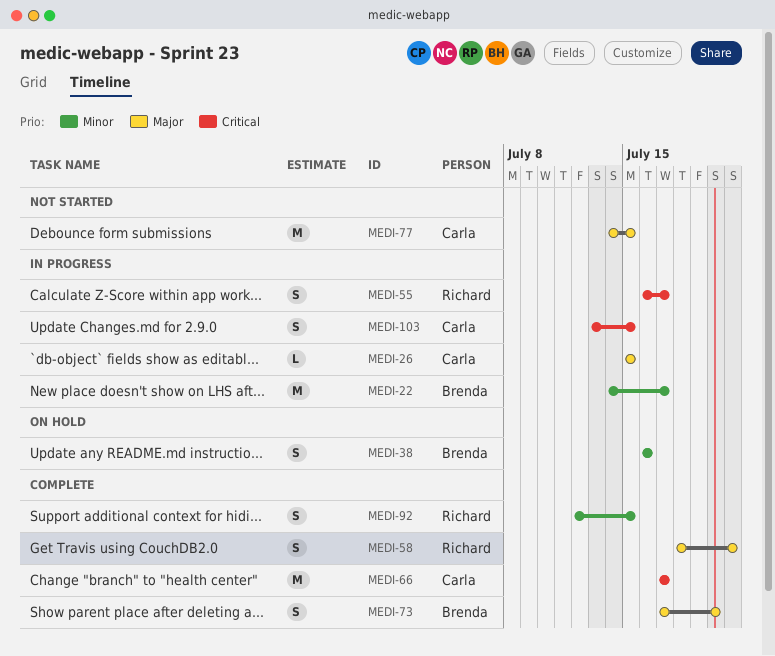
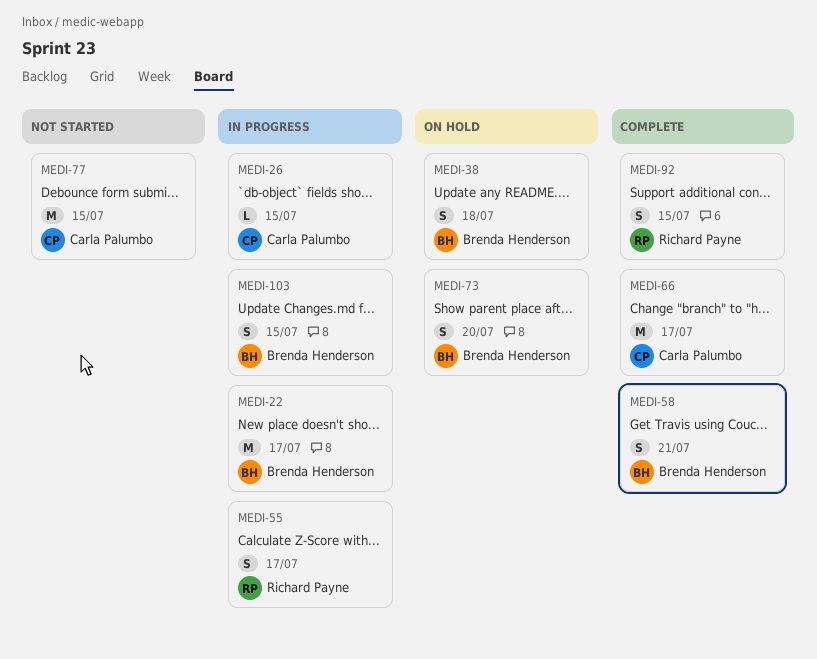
MEDI-38, due: Jul 16 -> Jul 18
MEDI-58, owner: Richard Payne -> Brenda Henderson
MEDI-73, status: Complete -> On hold
MEDI-103, owner: Carla Palumbo -> Brenda Henderson

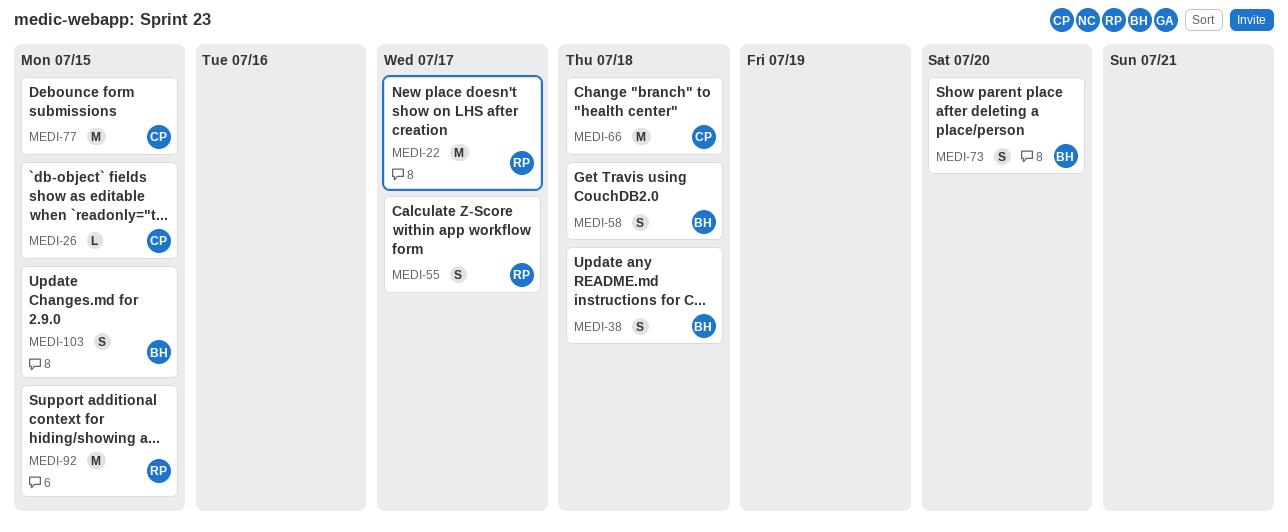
MEDI-22, owner: Brenda Henderson -> Richard Payne
MEDI-58, due: Jul 21 -> Jul 18
MEDI-66, due: Jul 17 -> Jul 18
MEDI-92, estimate: S -> M

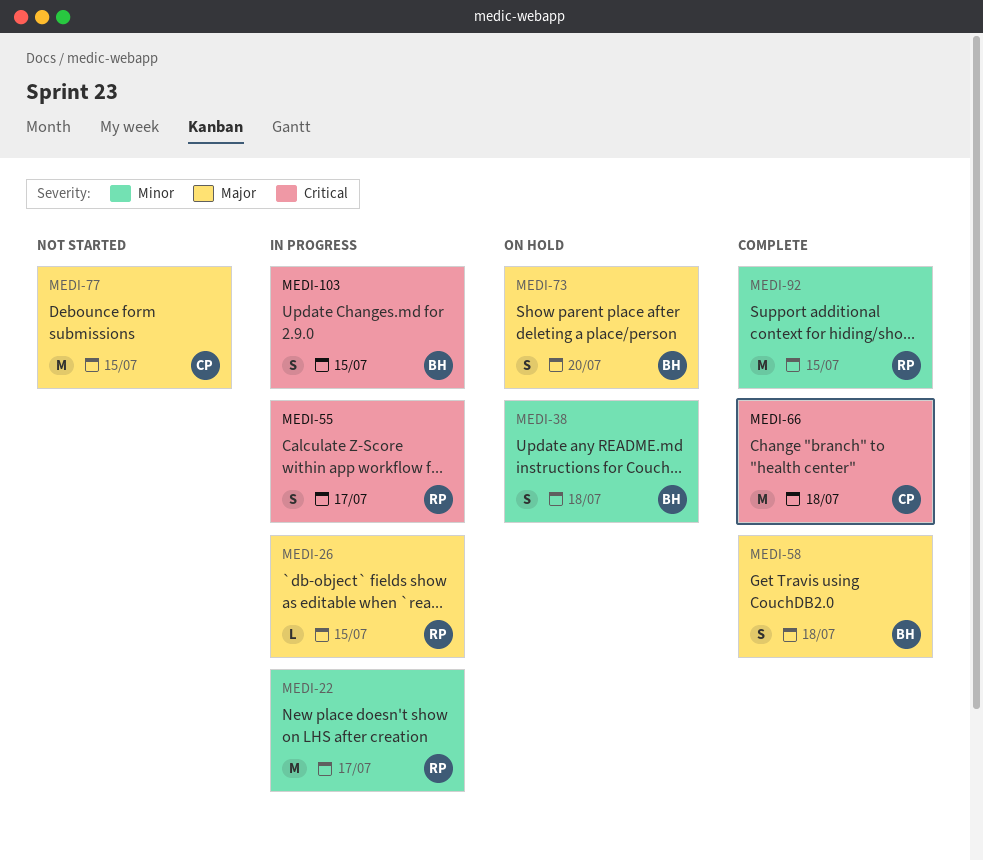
MEDI-26, owner: CP -> RP

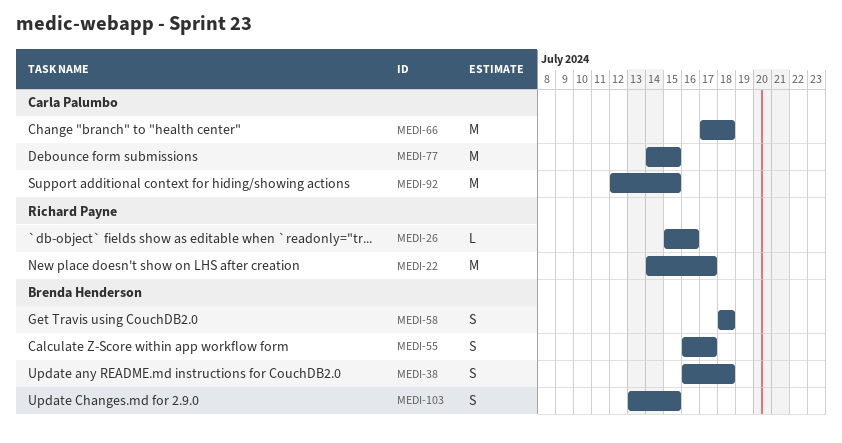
MEDI-26, due: Jul 15 -> Jul 16
MEDI-55, owner: Richard Payne -> Brenda Henderson
MEDI-73: present -> none
MEDI-92, owner: Richard Payne -> Carla Palumbo

